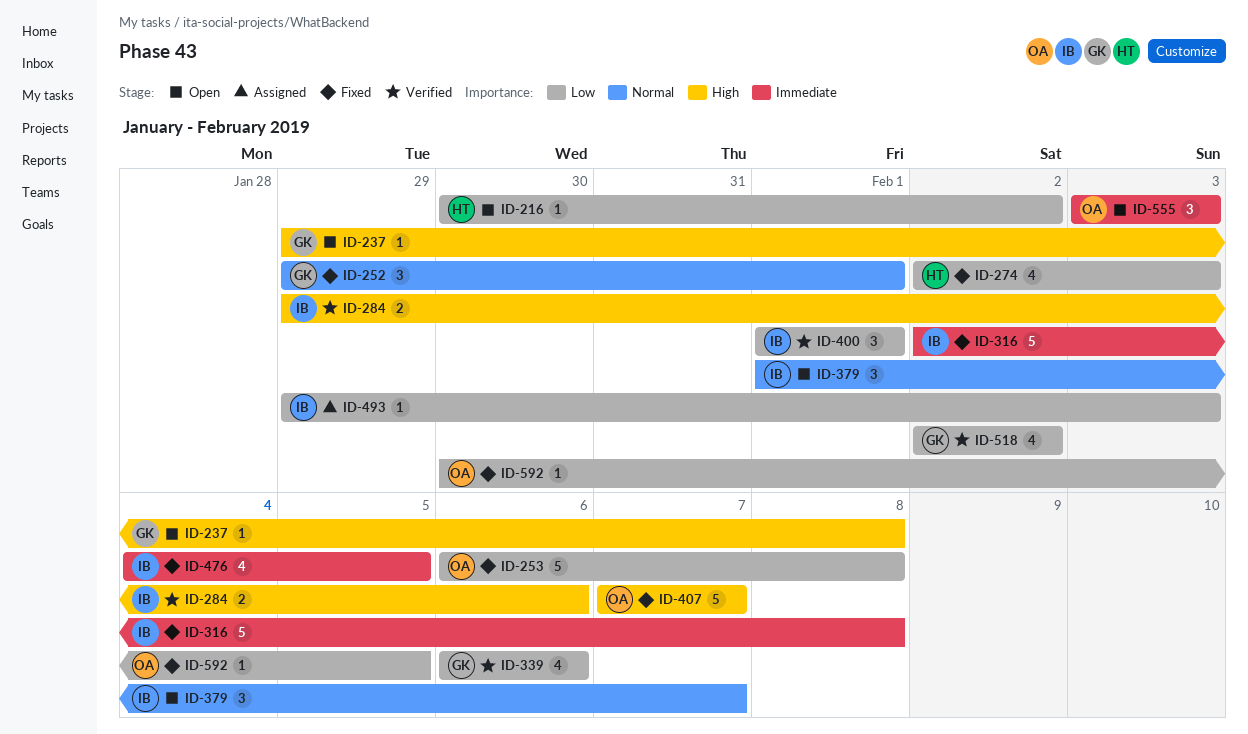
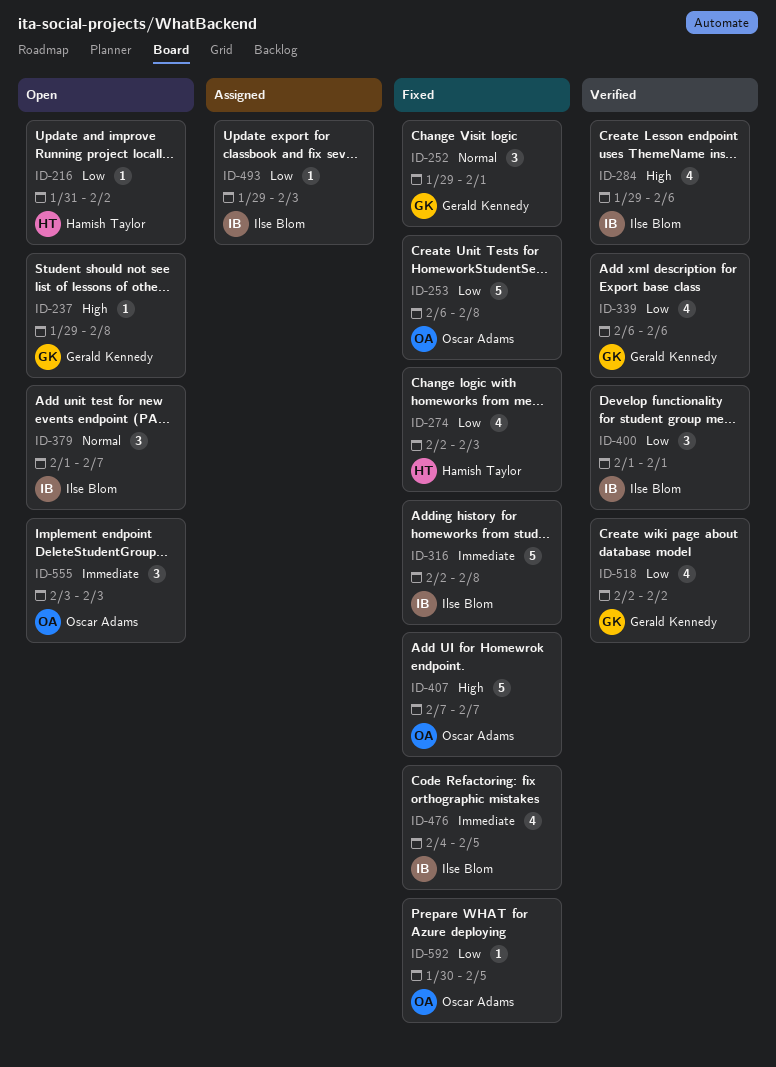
ID-216, start: Jan 30 -> Jan 31
ID-284, estimate: 2 -> 4

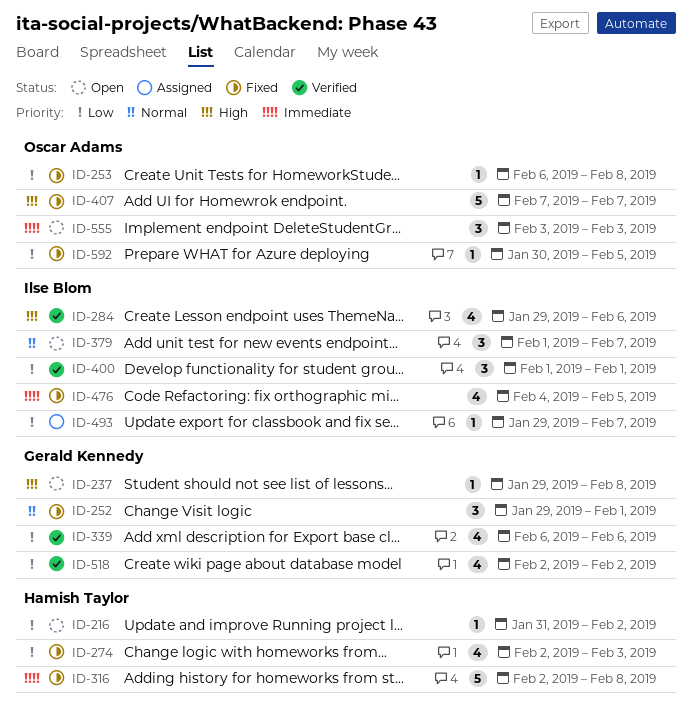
ID-253, estimate: 5 -> 1
ID-316, owner: Ilse Blom -> Hamish Taylor
ID-493, due: Feb 3 -> Feb 7

